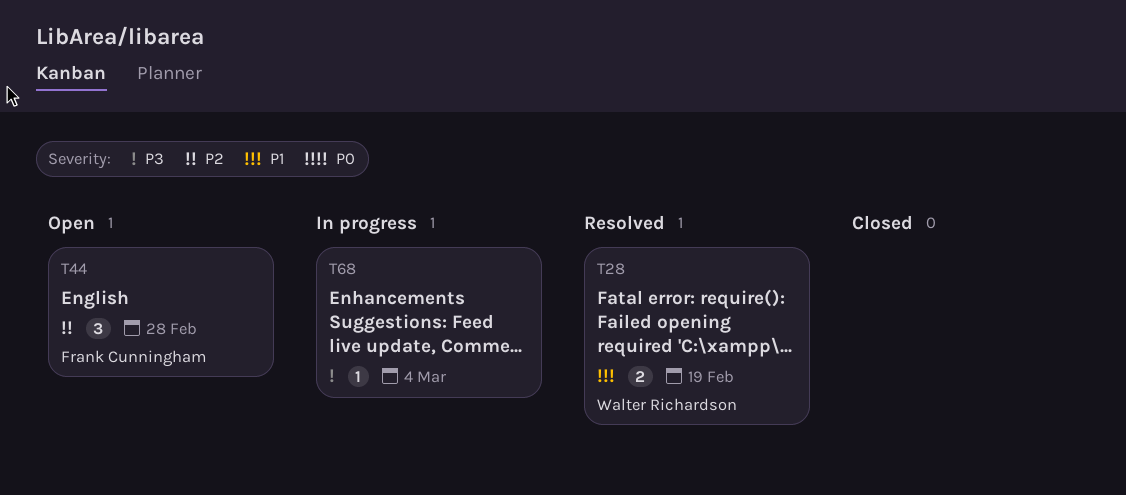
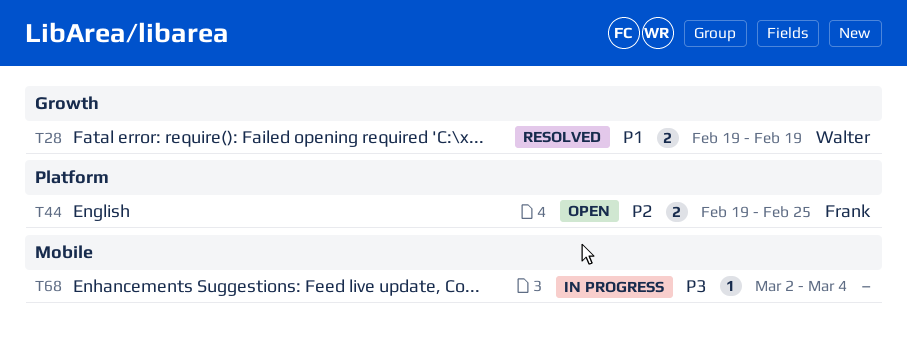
T44, estimate: 3 -> 2
T44, due: Feb 28 -> Feb 25

